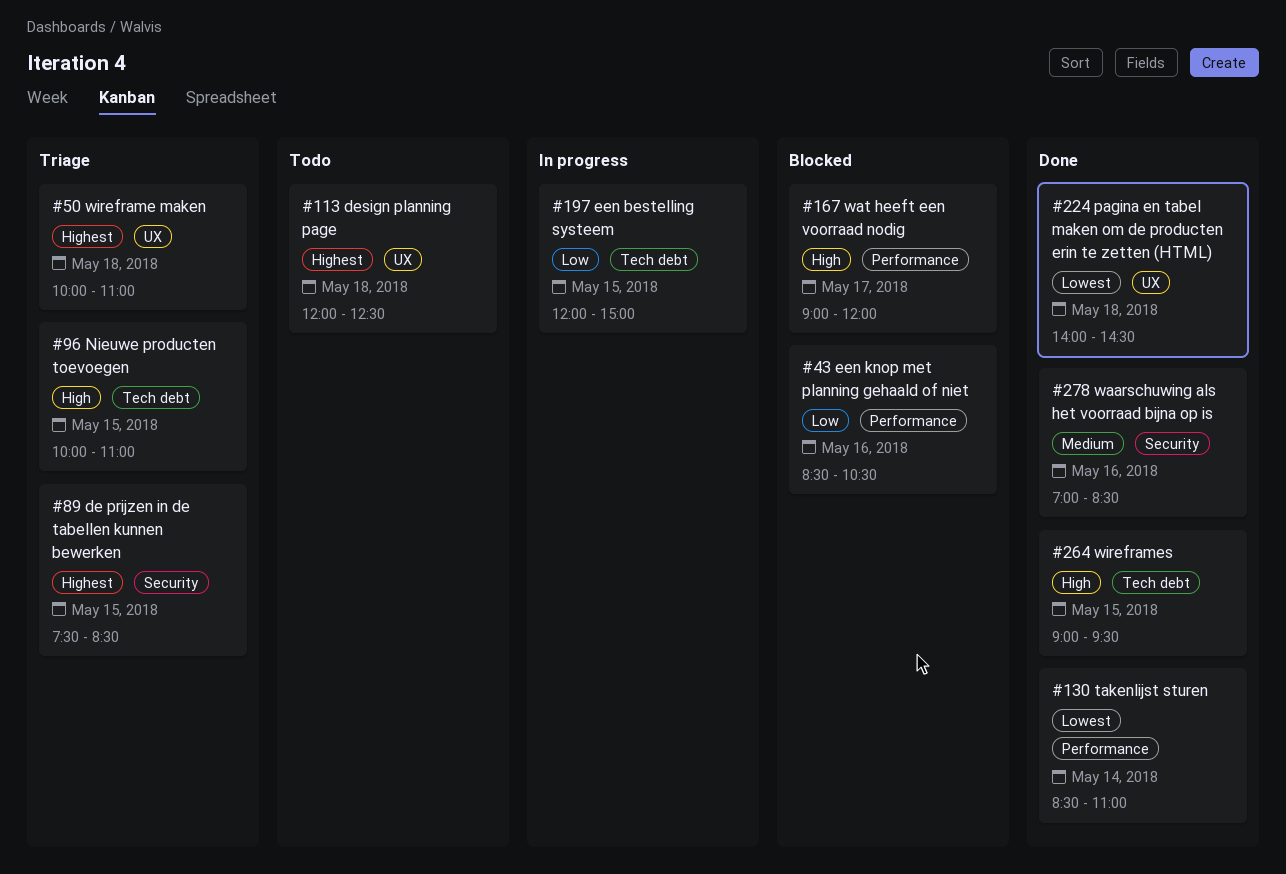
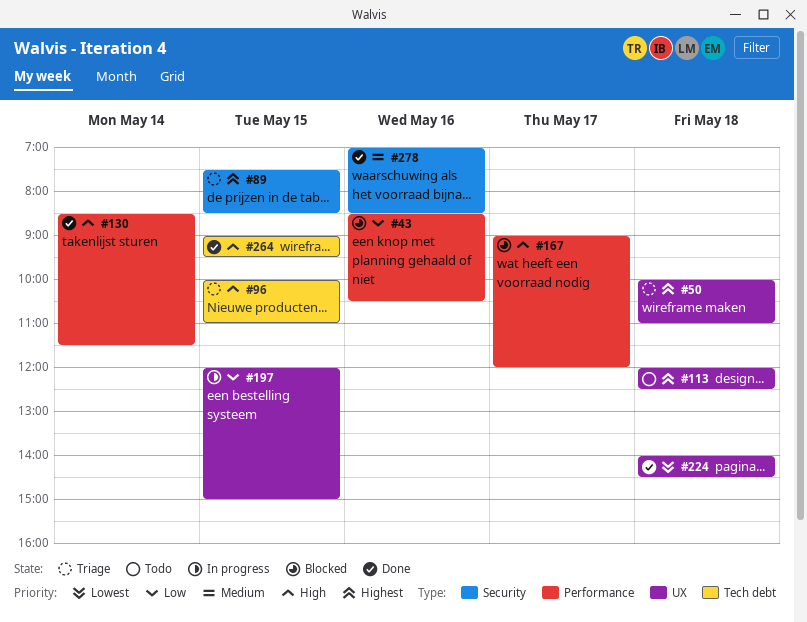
#130, priority: Lowest -> High
#130, ends: 11:00 -> 11:30
#197, label: Tech debt -> UX

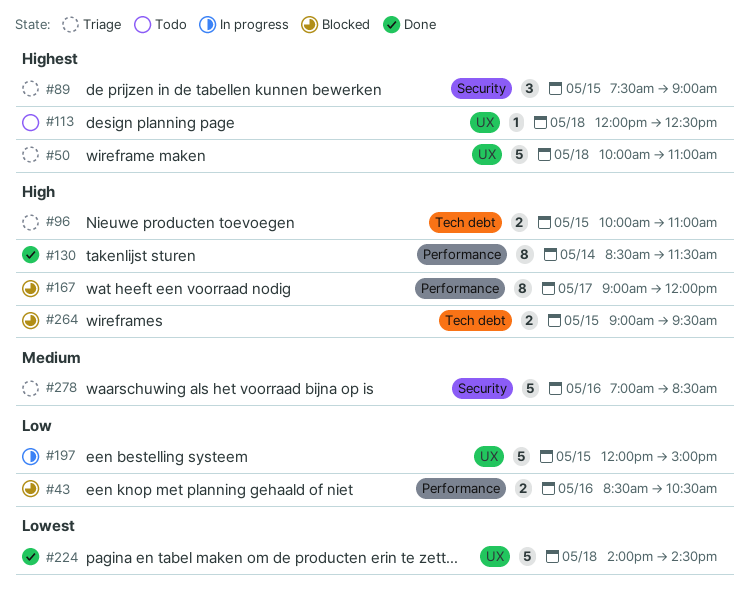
#89, ends: 08:30 -> 09:00
#264, status: Done -> Blocked
#278, status: Done -> Triage

